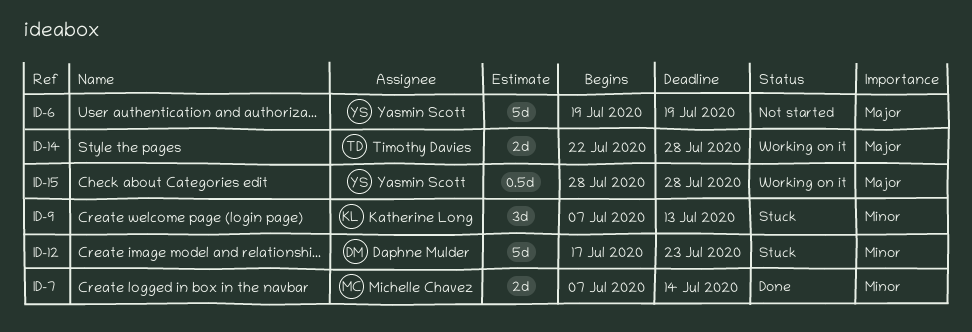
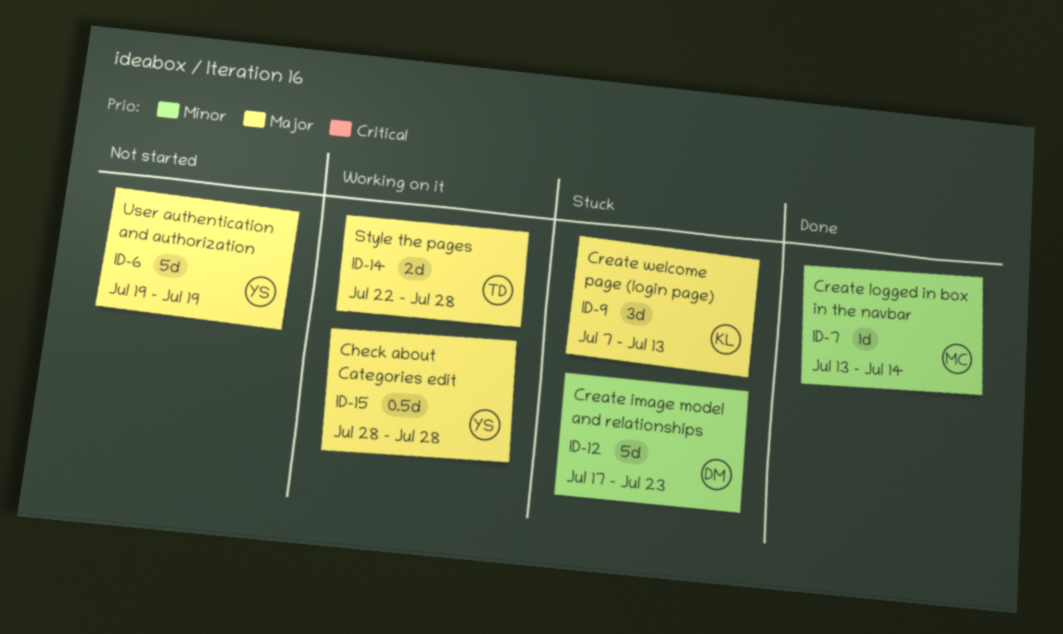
ID-7, estimate: 2d -> 1d
ID-7, start: Jul 7 -> Jul 13
ID-9, priority: Minor -> Major

